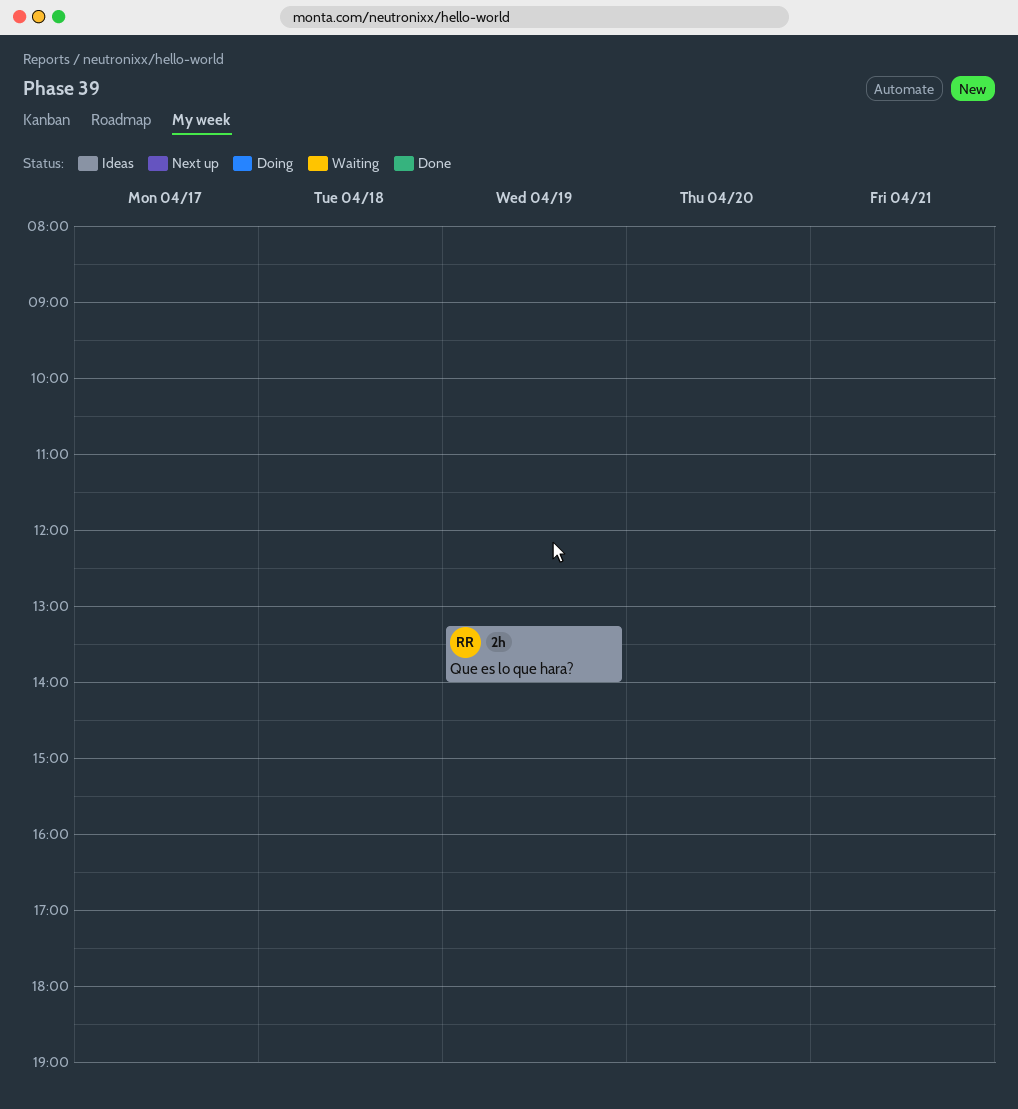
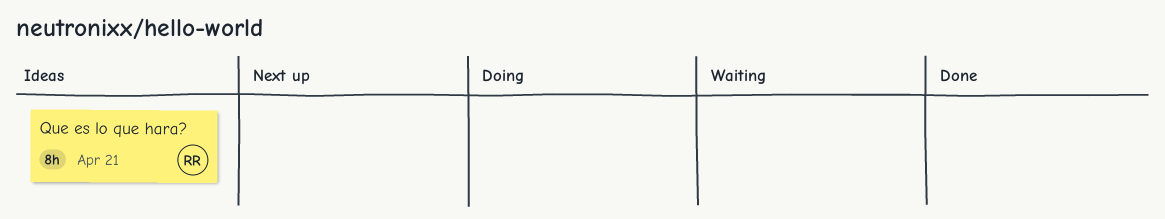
Que es lo que hara?, estimate: 2h -> 8h
Que es lo que hara?, day: Apr 19 -> Apr 21

